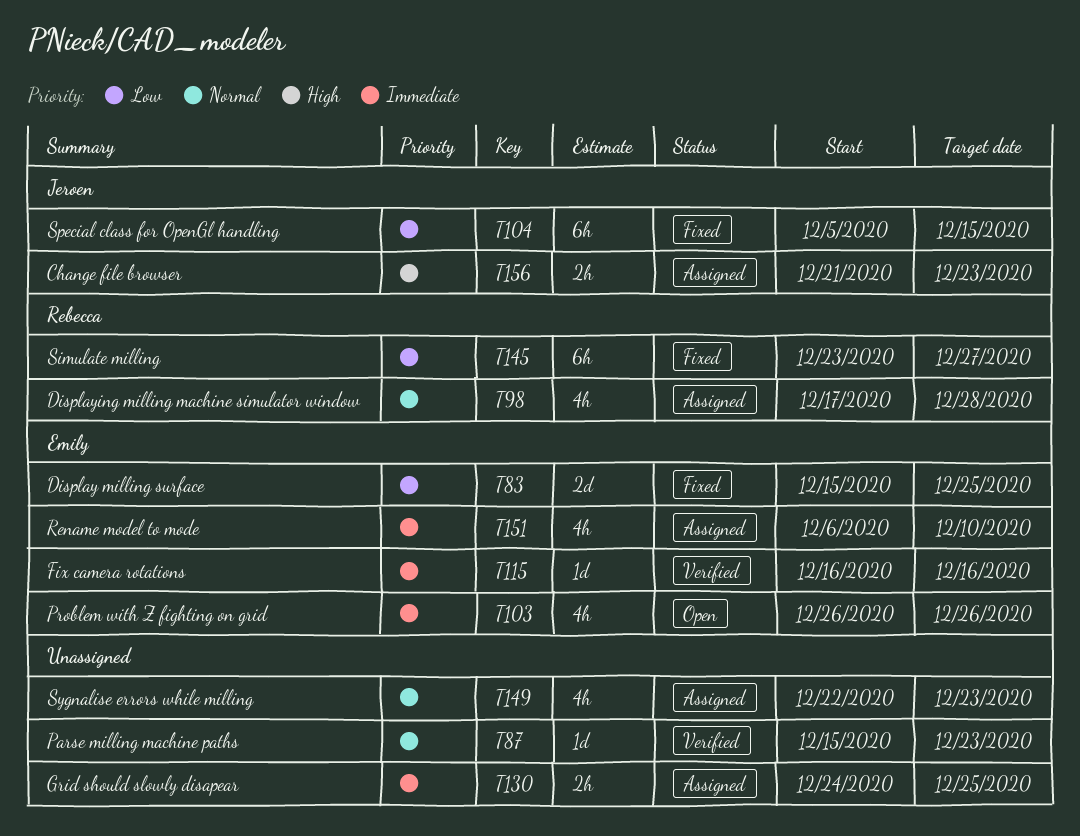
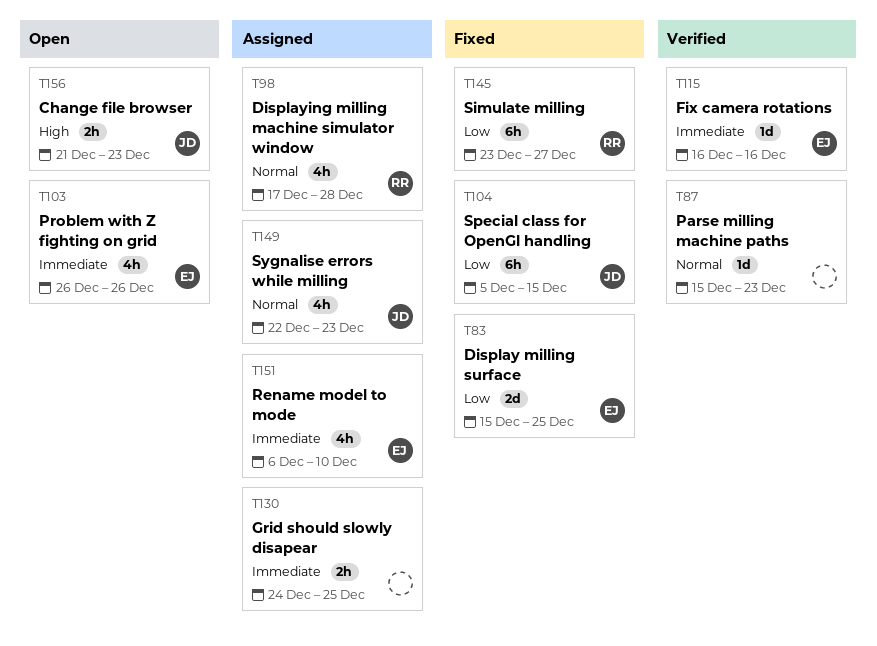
T149, owner: none -> Jeroen
T156, status: Assigned -> Open

